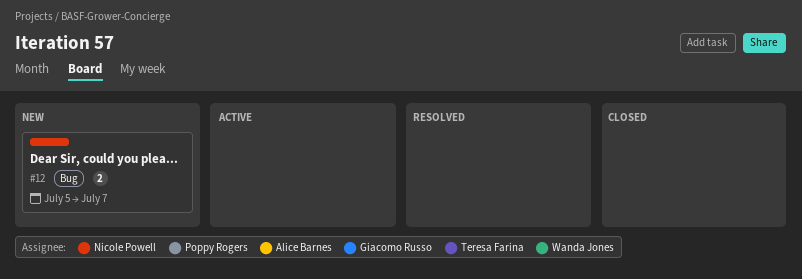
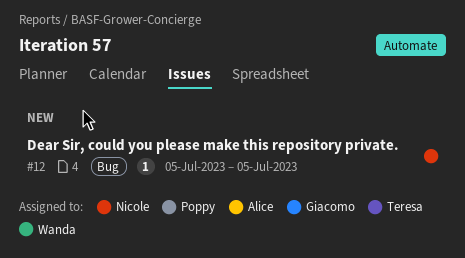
#12, estimate: 2 -> 1
#12, due: Jul 7 -> Jul 5

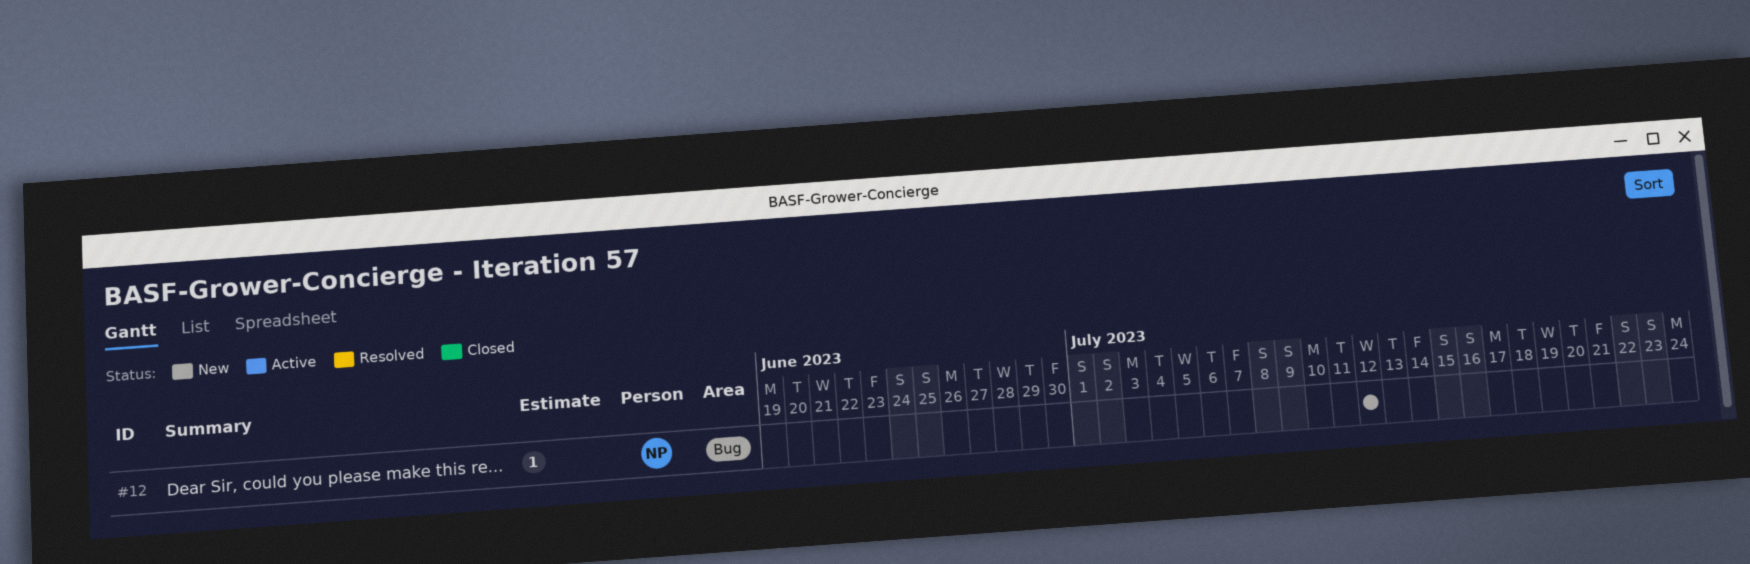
#12, start: Jul 5 -> Jul 12
#12, due: Jul 5 -> Jul 12

